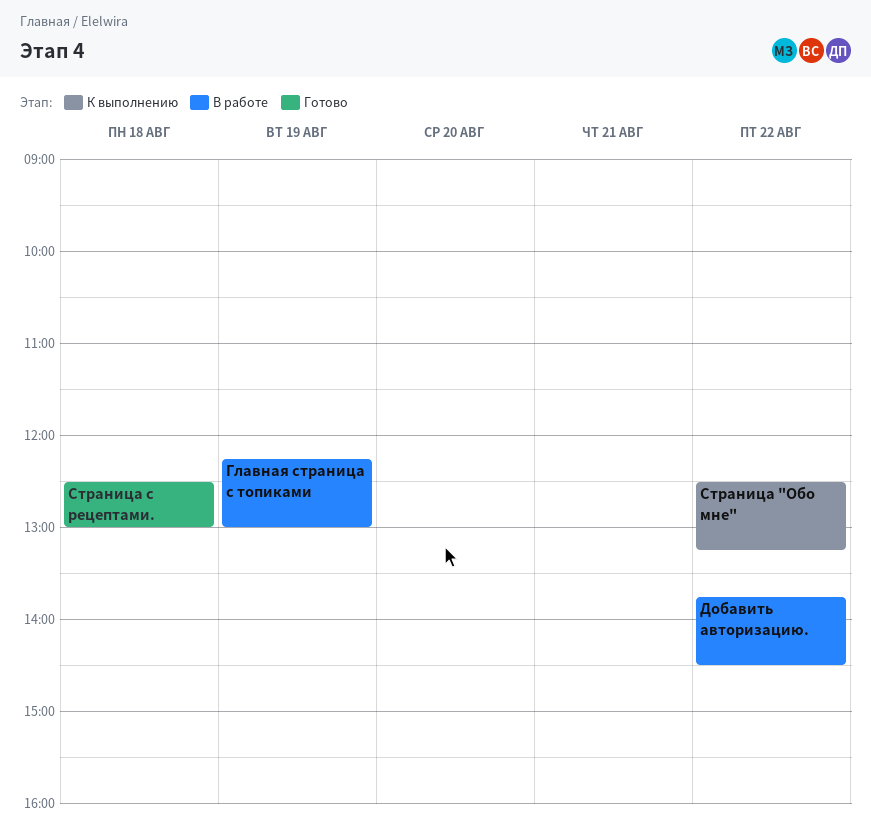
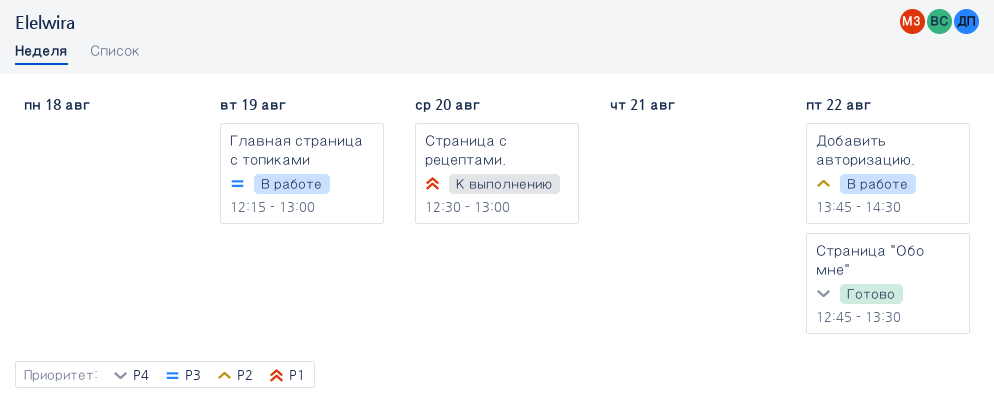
Страница "Обо мне", status: К выполнению -> Готово
Страница "Обо мне", begins: 12:30 -> 12:45
Страница "Обо мне", ends: 13:15 -> 13:30
Страница с рецептами., status: Готово -> К выполнению
Страница с рецептами., day: Aug 18 -> Aug 20

